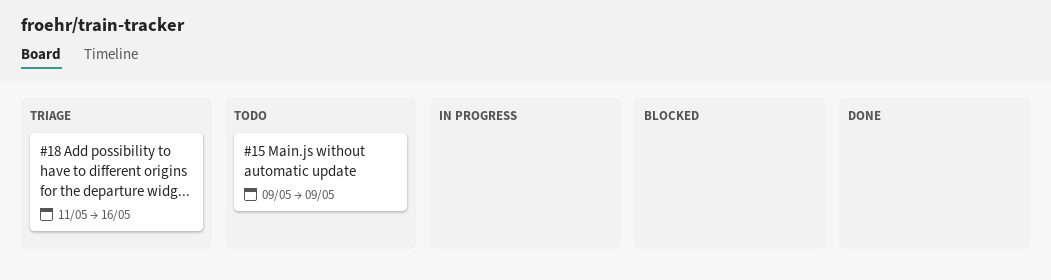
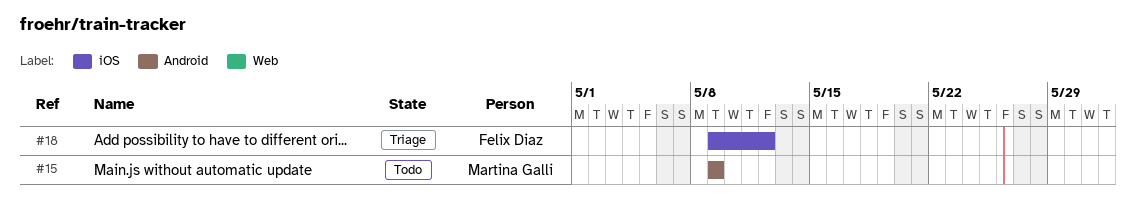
#18, start: May 11 -> May 9
#18, due: May 16 -> May 12

